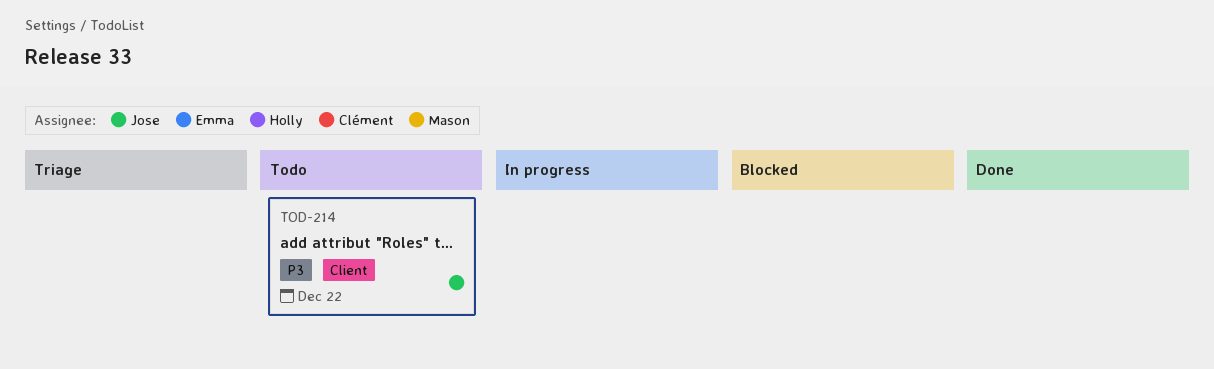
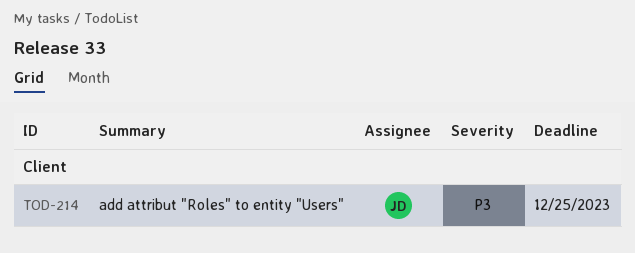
TOD-214, due: Dec 22 -> Dec 25

